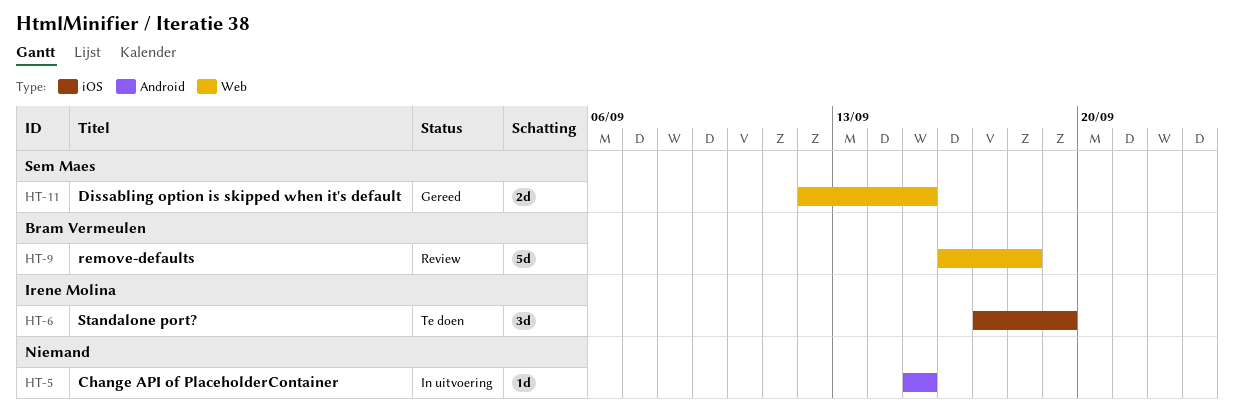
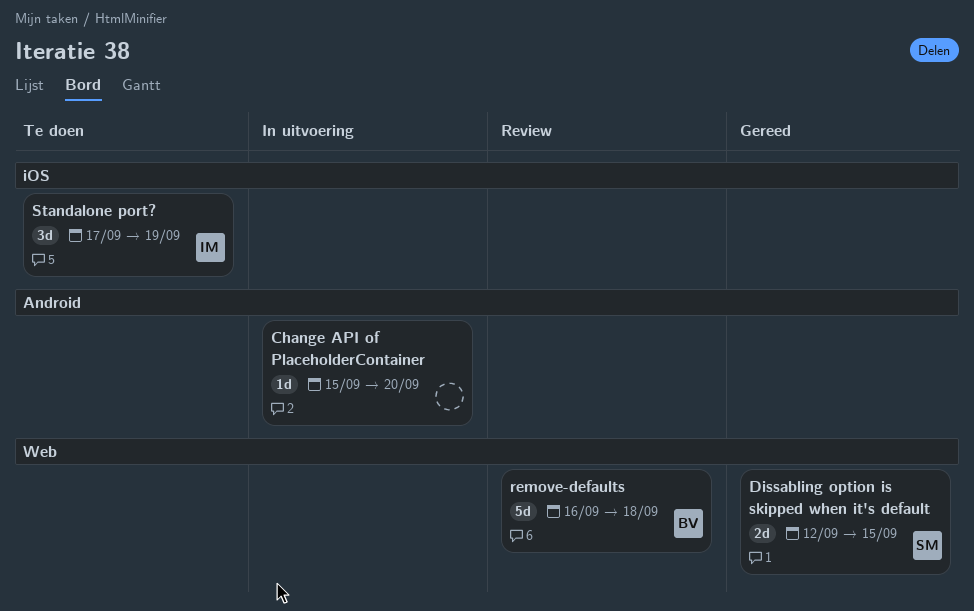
Change API of PlaceholderContainer, due: Sep 15 -> Sep 20

